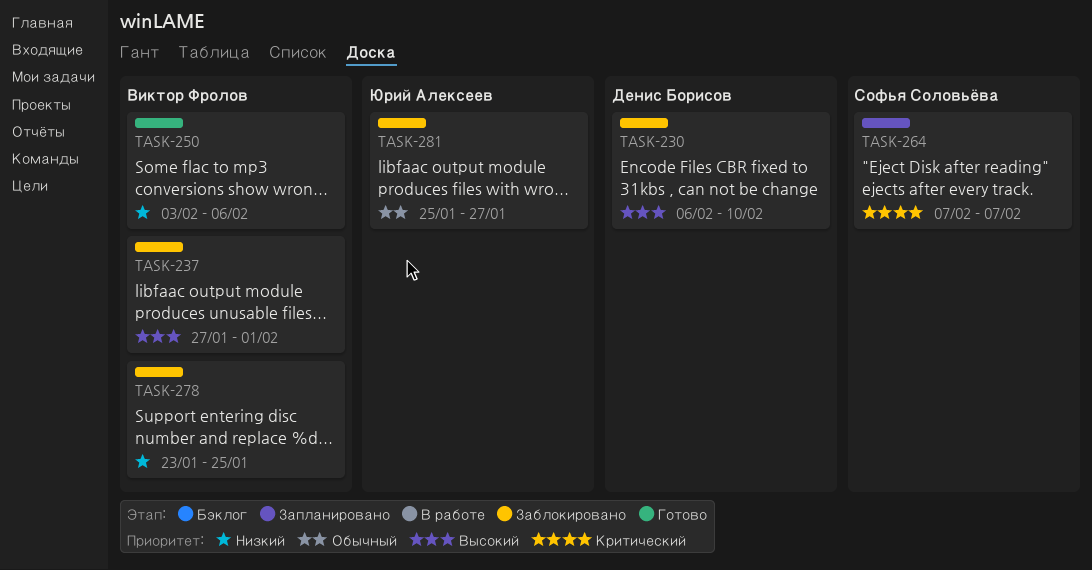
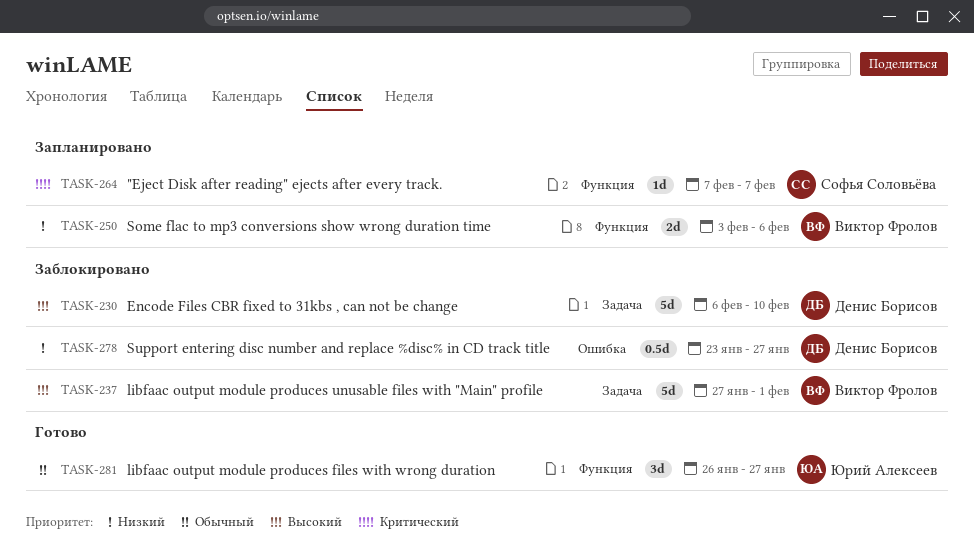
TASK-250, status: Готово -> Запланировано
TASK-278, owner: Виктор Фролов -> Денис Борисов
TASK-278, due: Jan 25 -> Jan 27
TASK-281, status: Заблокировано -> Готово
TASK-281, start: Jan 25 -> Jan 26

